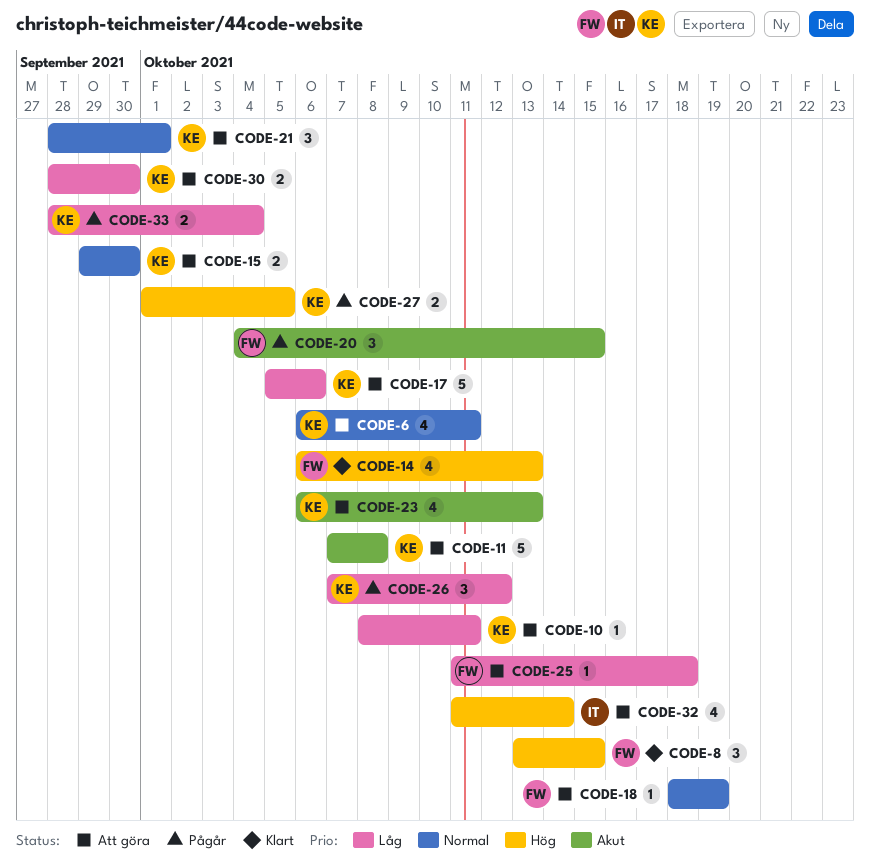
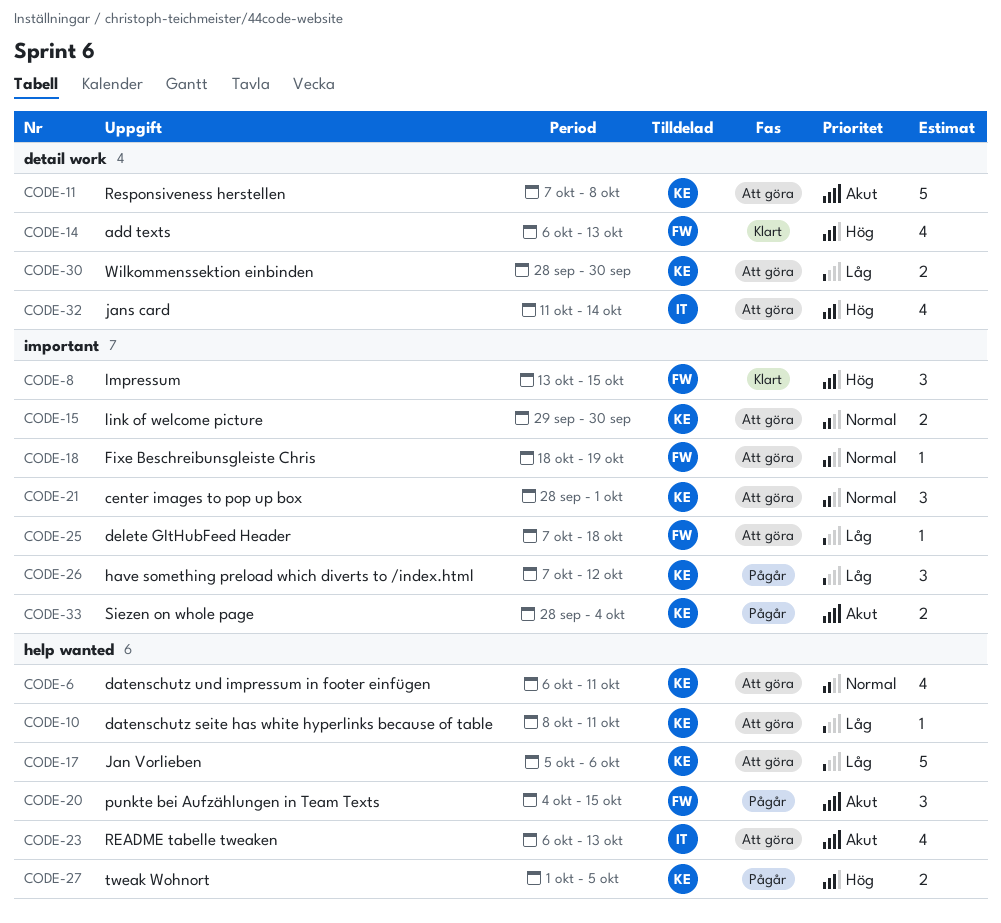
CODE-23, owner: KE -> IT
CODE-25, start: Oct 11 -> Oct 7
CODE-33, priority: Låg -> Akut

